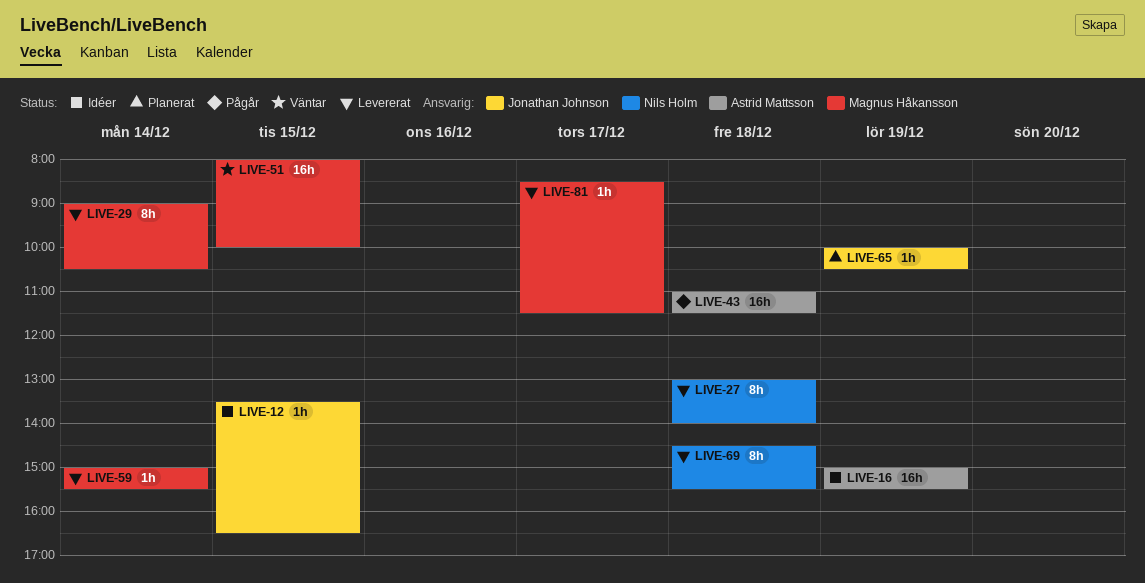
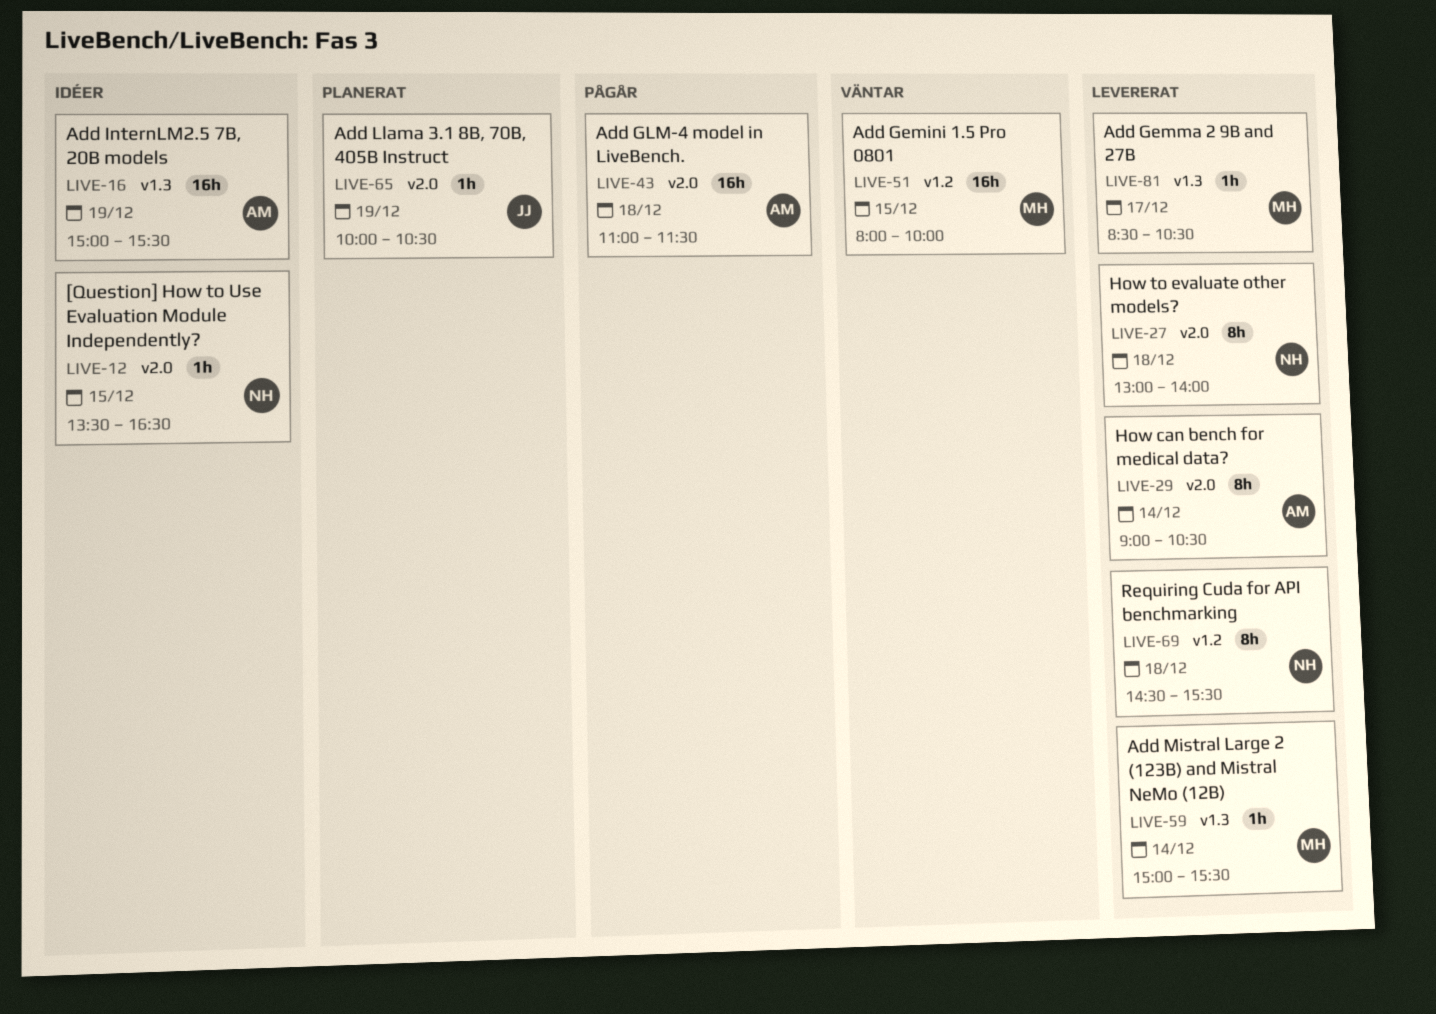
LIVE-12, owner: Jonathan Johnson -> Nils Holm
LIVE-29, owner: Magnus Håkansson -> Astrid Mattsson
LIVE-81, ends: 11:30 -> 10:30

